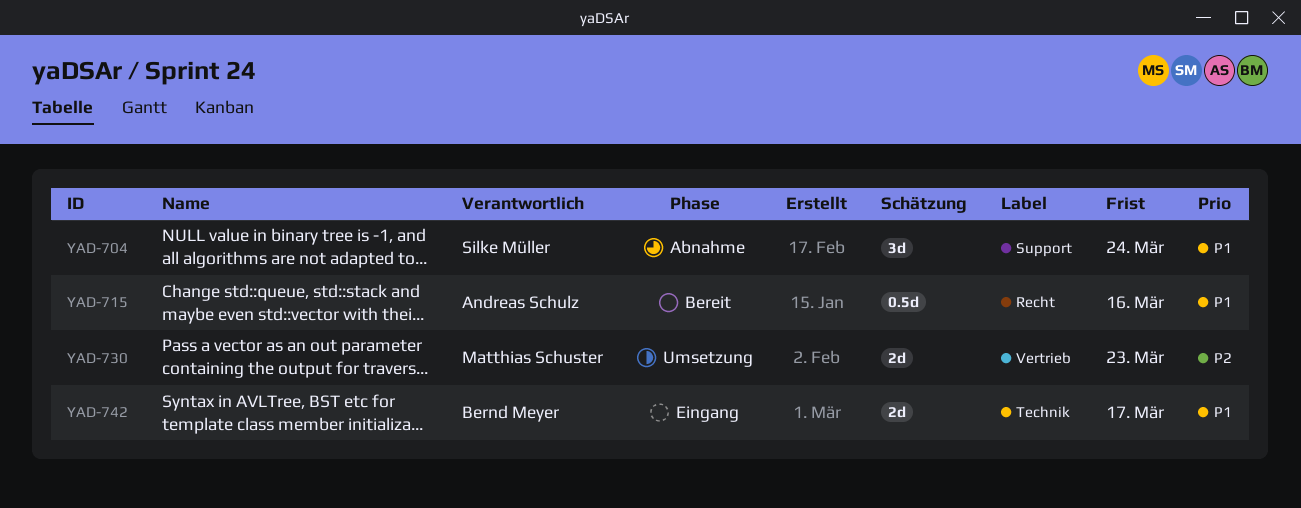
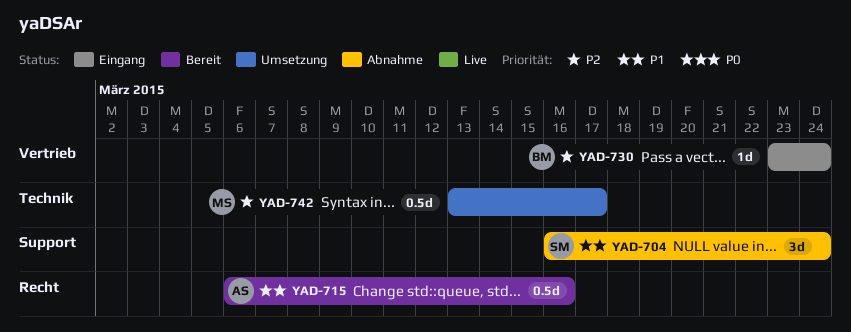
YAD-730, status: Umsetzung -> Eingang
YAD-730, owner: Matthias Schuster -> Bernd Meyer
YAD-730, estimate: 2d -> 1d
YAD-730, due: Mar 23 -> Mar 24
YAD-742, status: Eingang -> Umsetzung
YAD-742, owner: Bernd Meyer -> Matthias Schuster
YAD-742, priority: P1 -> P2
YAD-742, estimate: 2d -> 0.5d

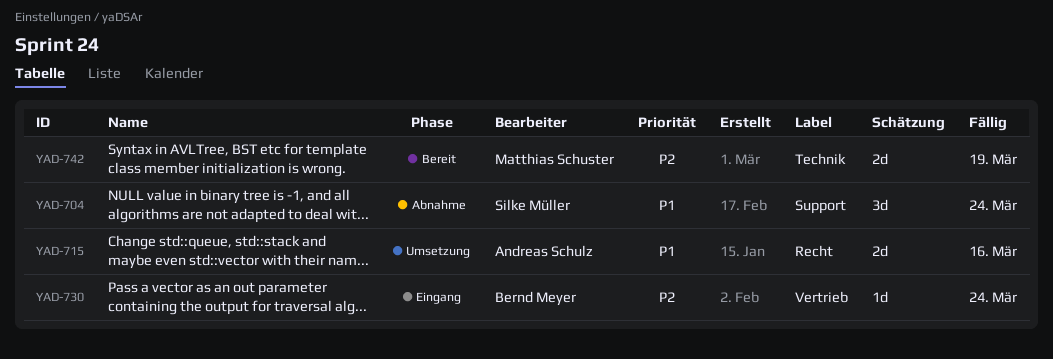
YAD-715, status: Bereit -> Umsetzung
YAD-715, estimate: 0.5d -> 2d
YAD-742, status: Umsetzung -> Bereit
YAD-742, estimate: 0.5d -> 2d
YAD-742, due: Mar 17 -> Mar 19

